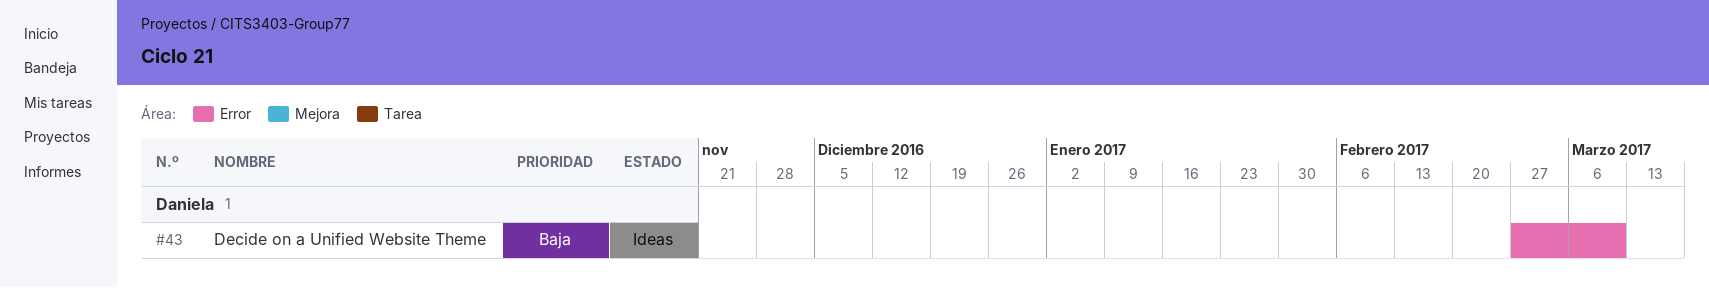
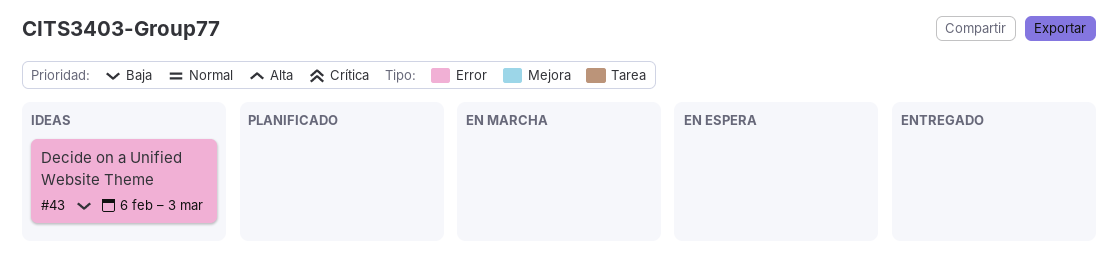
#43, start: Feb 27 -> Feb 6
#43, due: Mar 10 -> Mar 3

